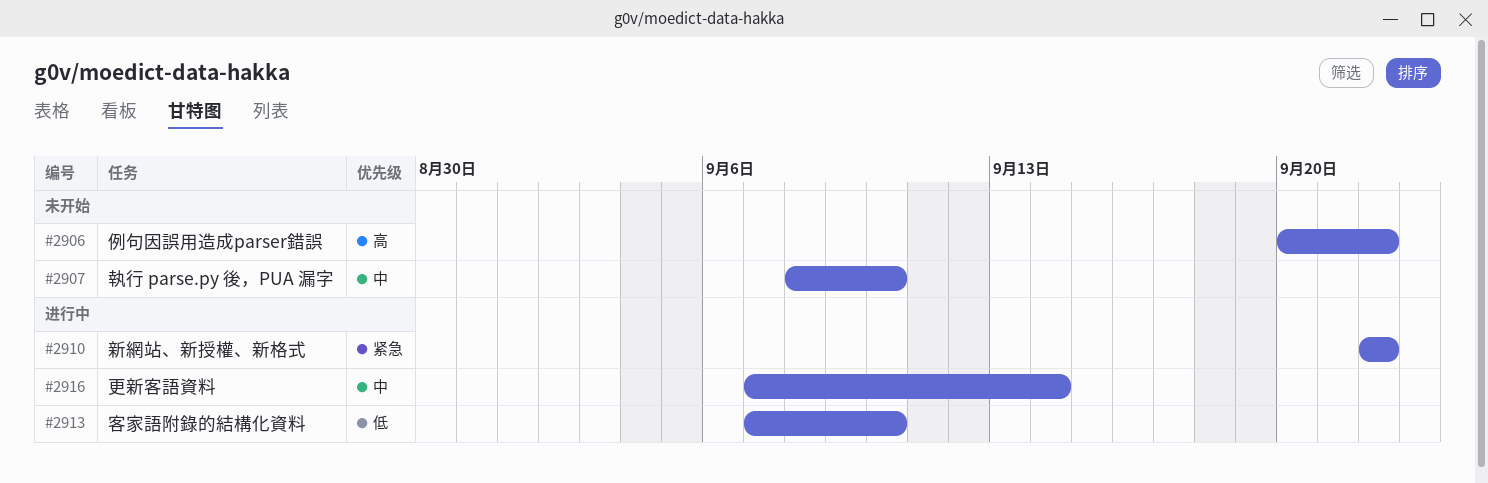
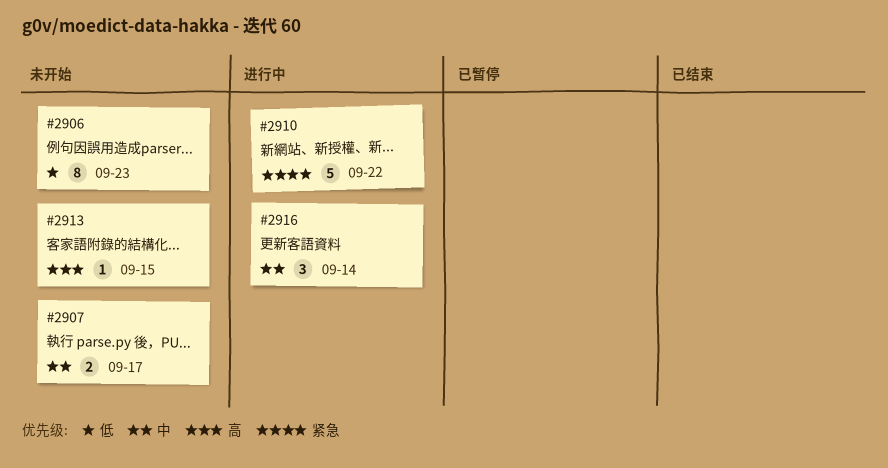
#2906, priority: 高 -> 低
#2906, due: Sep 22 -> Sep 23
#2907, due: Sep 10 -> Sep 17
#2913, status: 进行中 -> 未开始
#2913, priority: 低 -> 高
#2913, due: Sep 10 -> Sep 15

